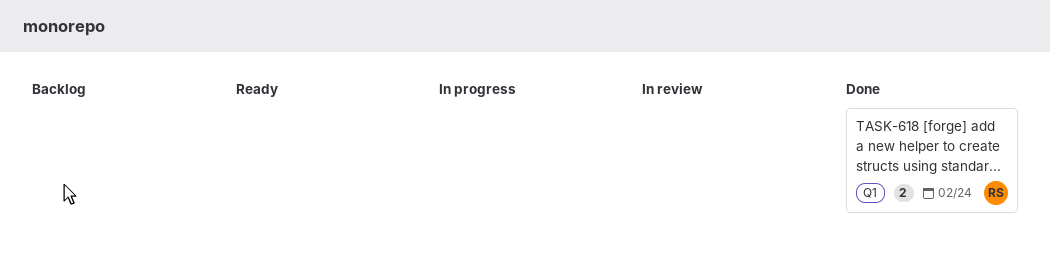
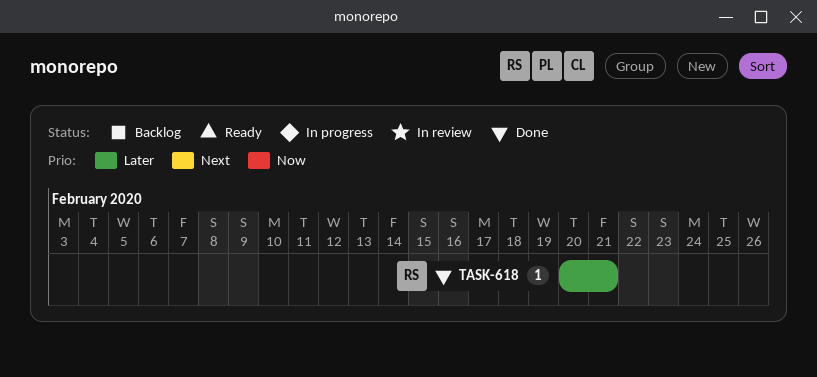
TASK-618, estimate: 2 -> 1
TASK-618, due: Feb 24 -> Feb 21

